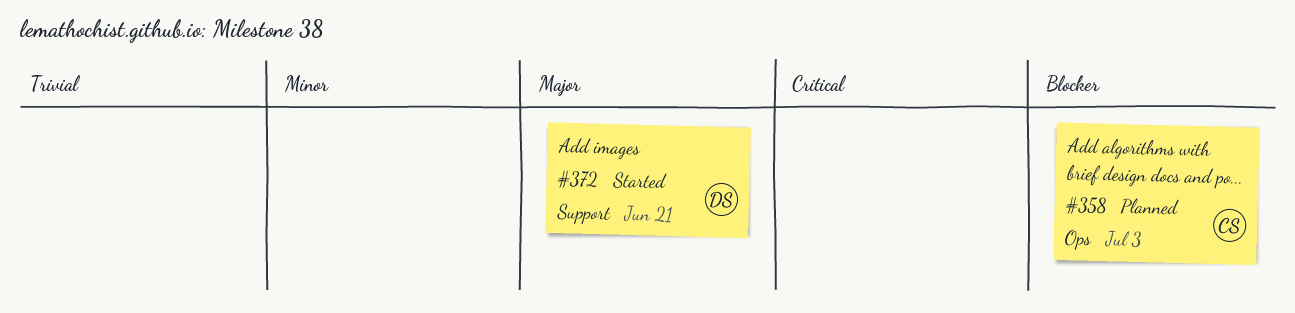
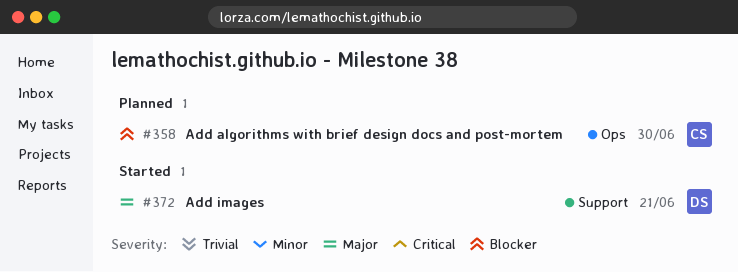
#358, due: Jul 3 -> Jun 30

